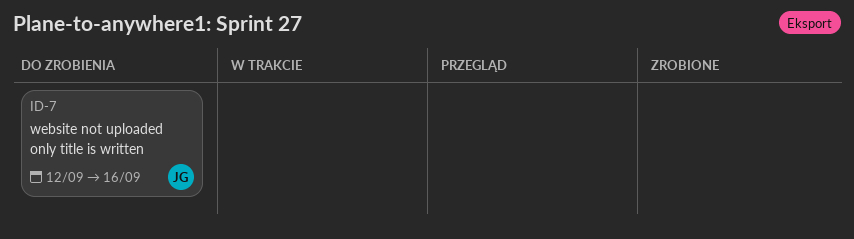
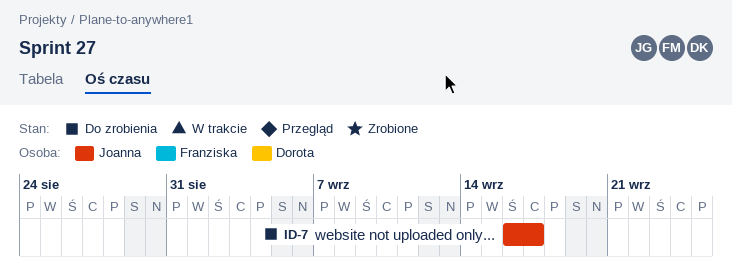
ID-7, start: Sep 12 -> Sep 16
ID-7, due: Sep 16 -> Sep 17

